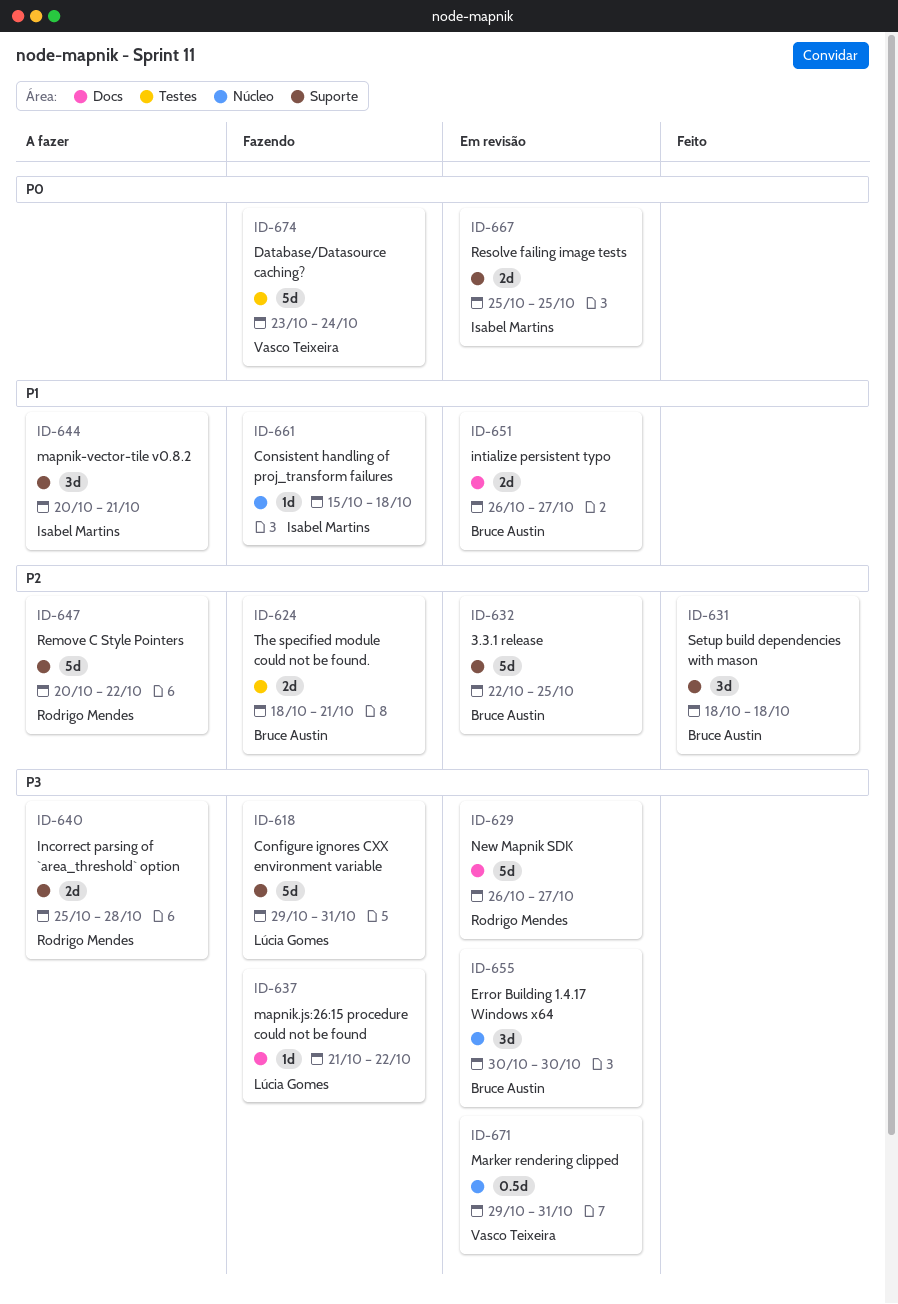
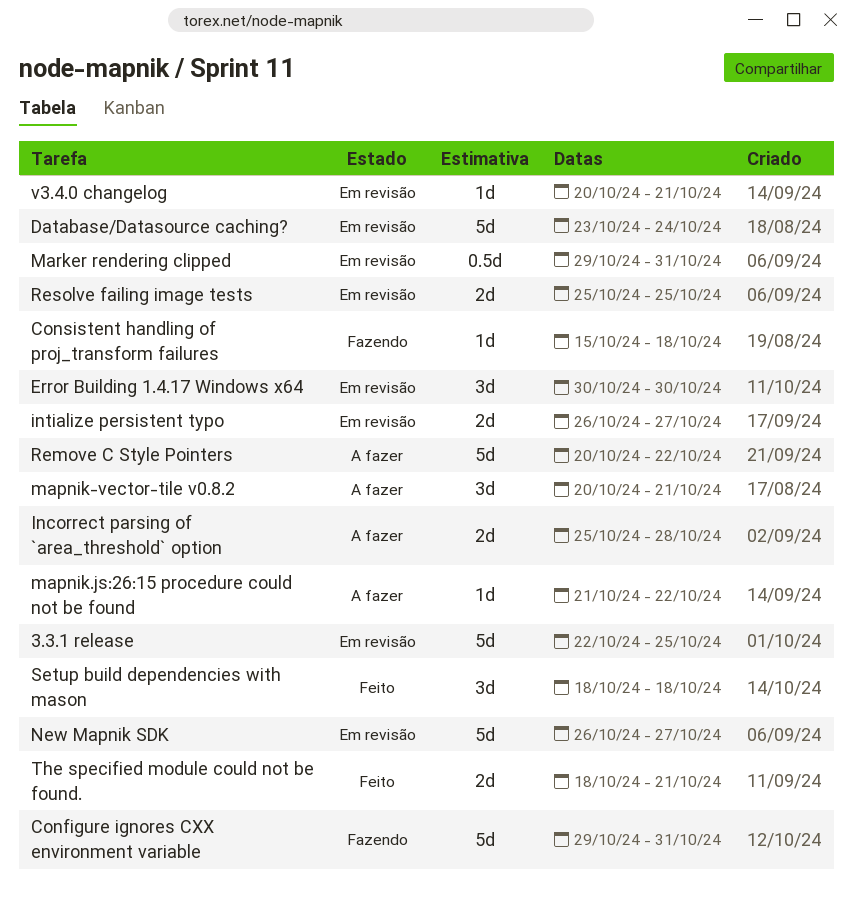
Database/Datasource caching?, status: Fazendo -> Em revisão
mapnik.js:26:15 procedure could not be found, status: Fazendo -> A fazer
The specified module could not be found., status: Fazendo -> Feito
v3.4.0 changelog: none -> present

